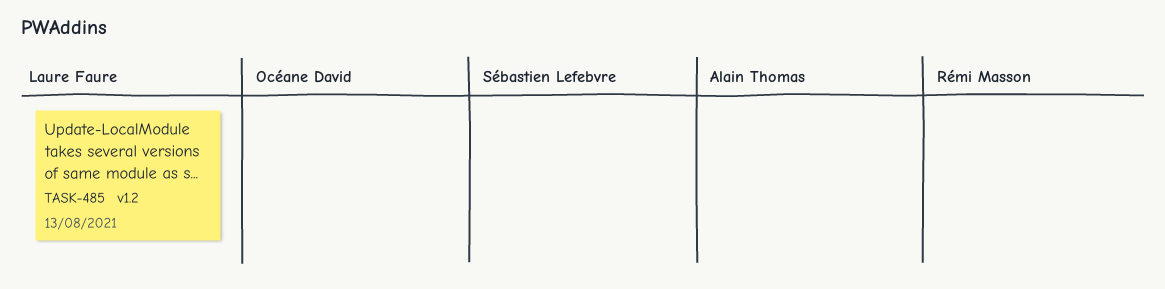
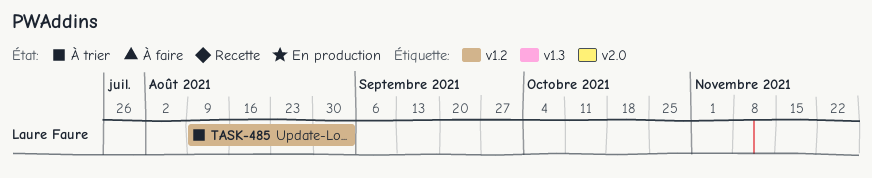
TASK-485, due: Aug 13 -> Sep 3

